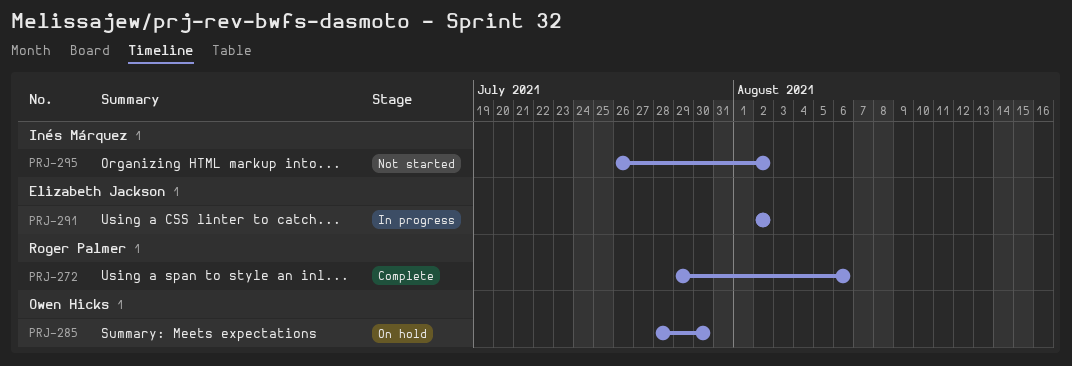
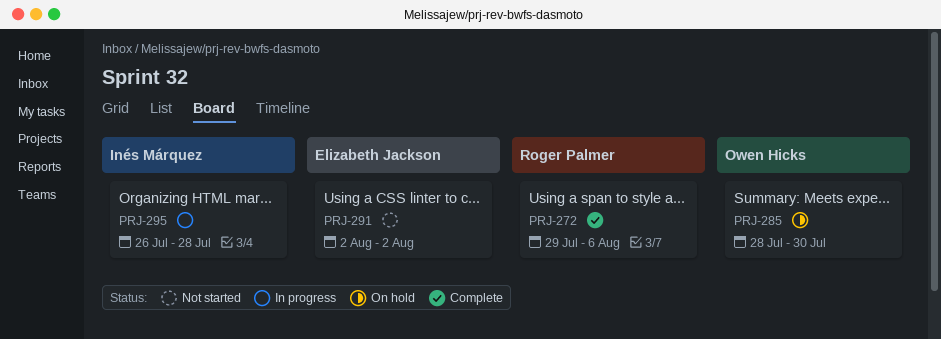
PRJ-291, status: In progress -> Not started
PRJ-295, status: Not started -> In progress
PRJ-295, due: Aug 2 -> Jul 28

